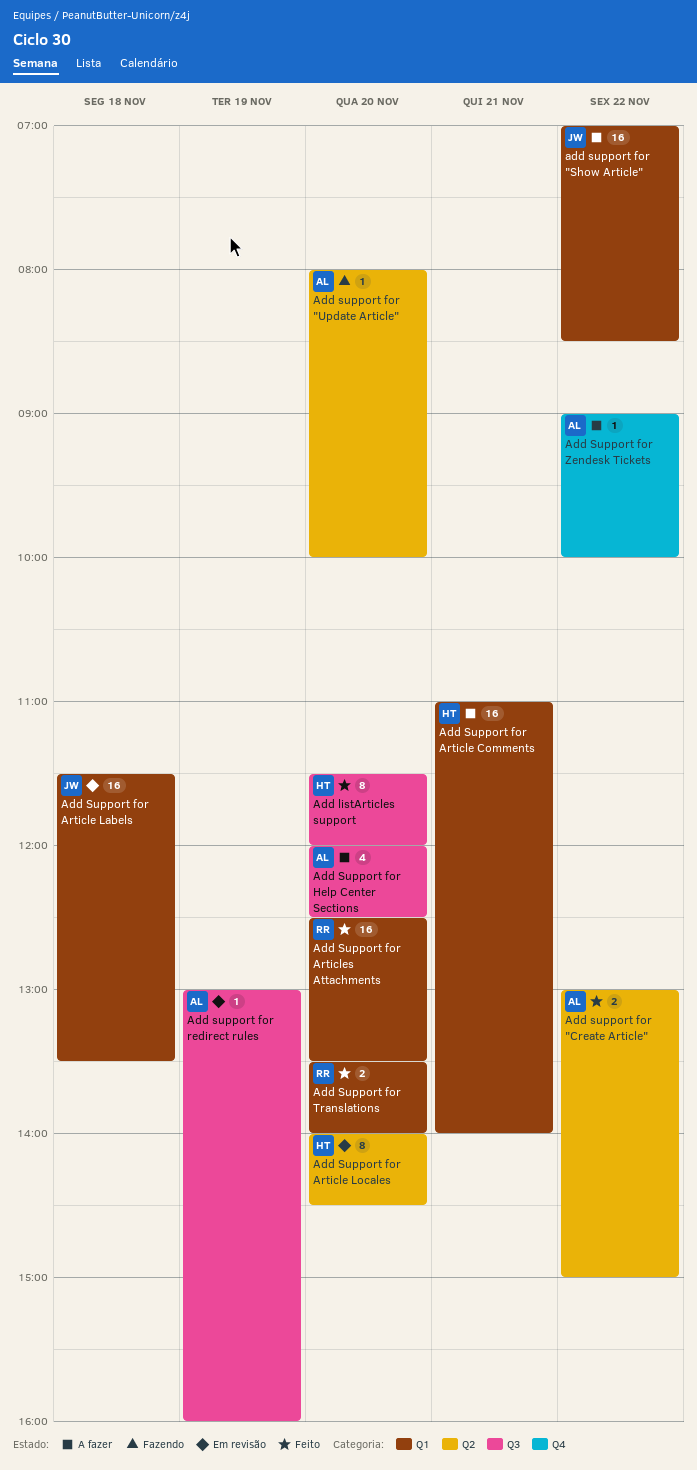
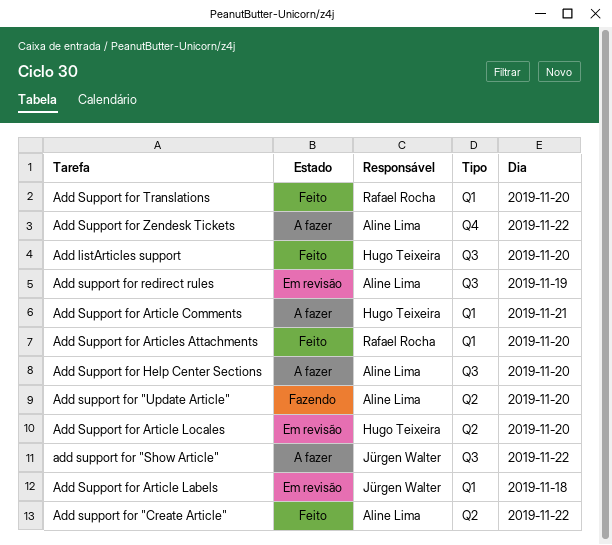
add support for "Show Article", label: Q1 -> Q3

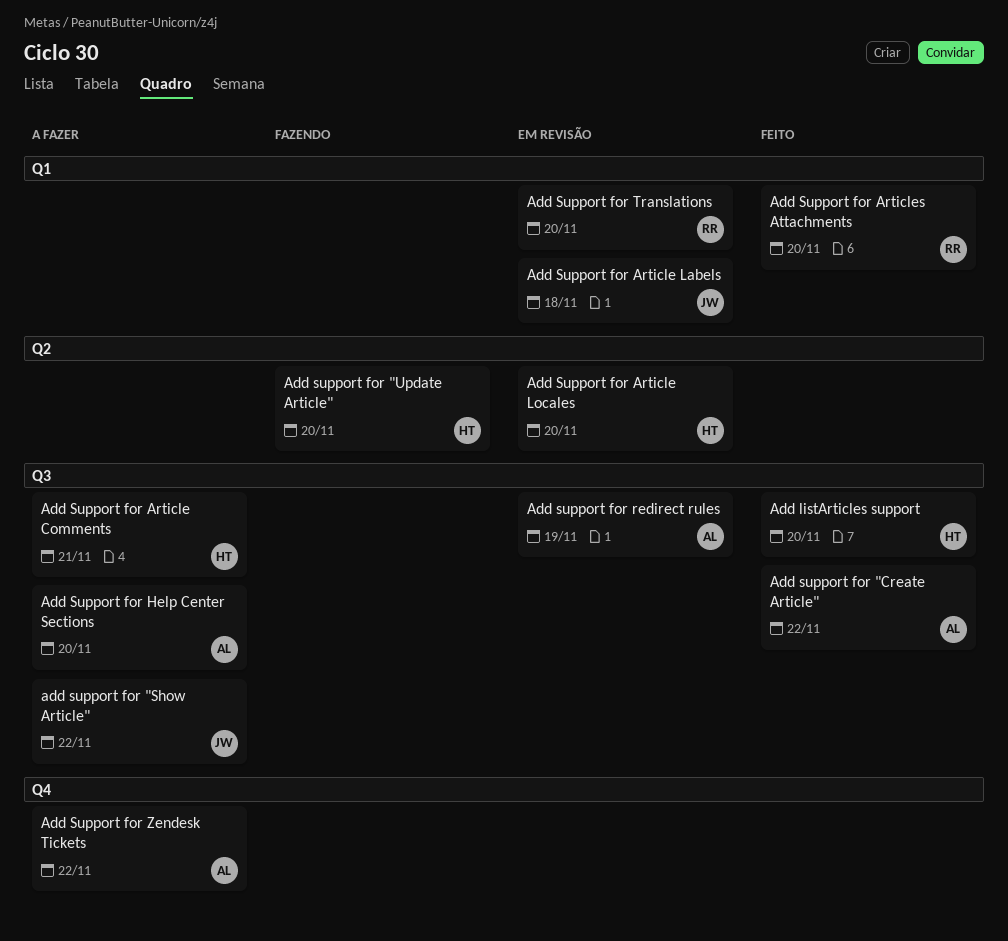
Add support for "Create Article", label: Q2 -> Q3
Add support for "Update Article", owner: Aline Lima -> Hugo Teixeira
Add Support for Article Comments, label: Q1 -> Q3
Add Support for Translations, status: Feito -> Em revisão

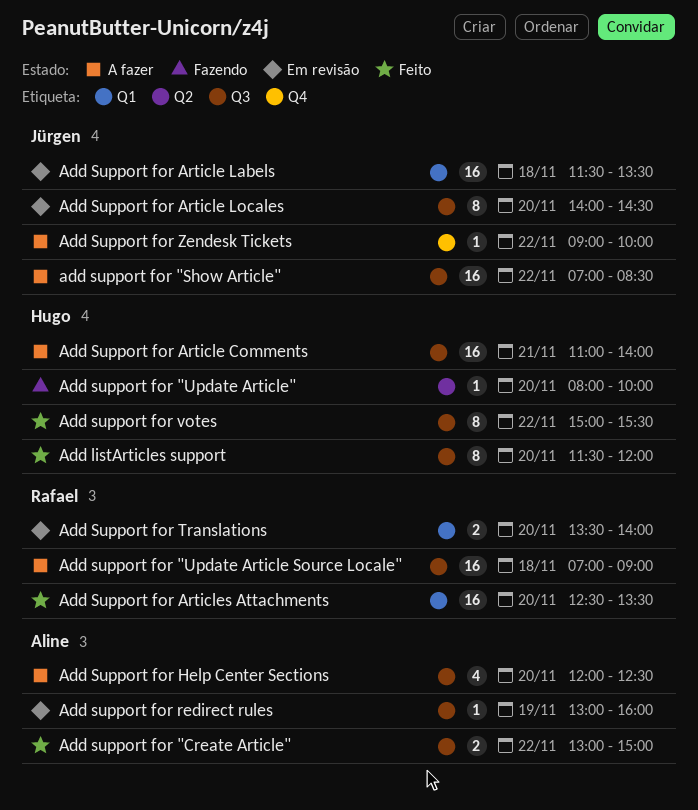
Add support for "Update Article Source Locale": none -> present
Add Support for Article Locales, owner: Hugo -> Jürgen
Add Support for Article Locales, label: Q2 -> Q3
Add support for votes: none -> present
Add Support for Zendesk Tickets, owner: Aline -> Jürgen

